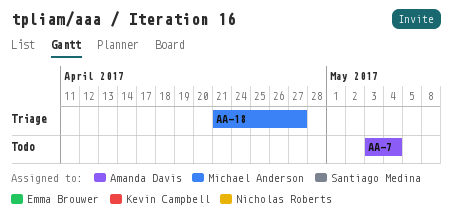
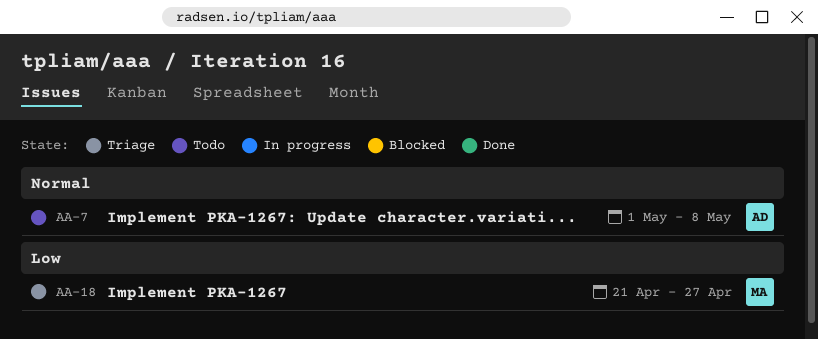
AA-7, start: May 3 -> May 1
AA-7, due: May 4 -> May 8

